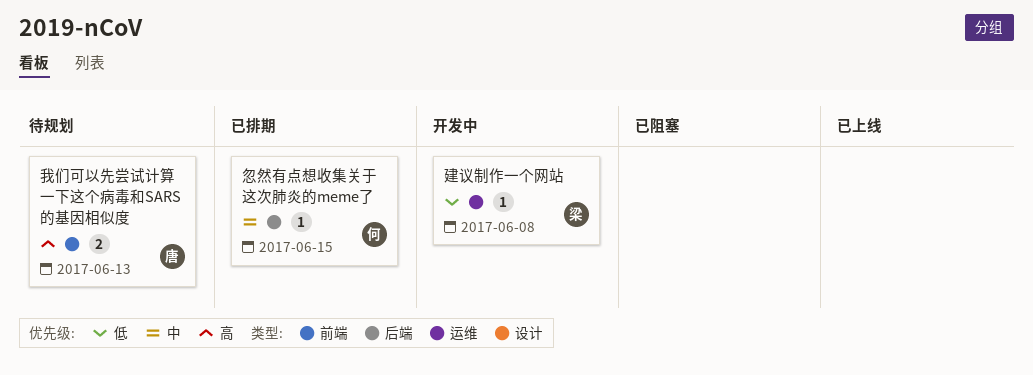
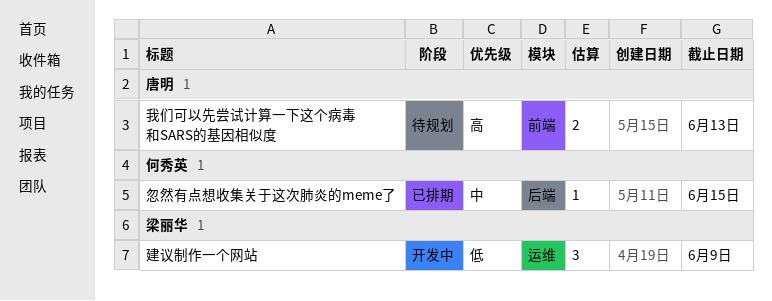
建议制作一个网站, estimate: 1 -> 3
建议制作一个网站, due: Jun 8 -> Jun 9

